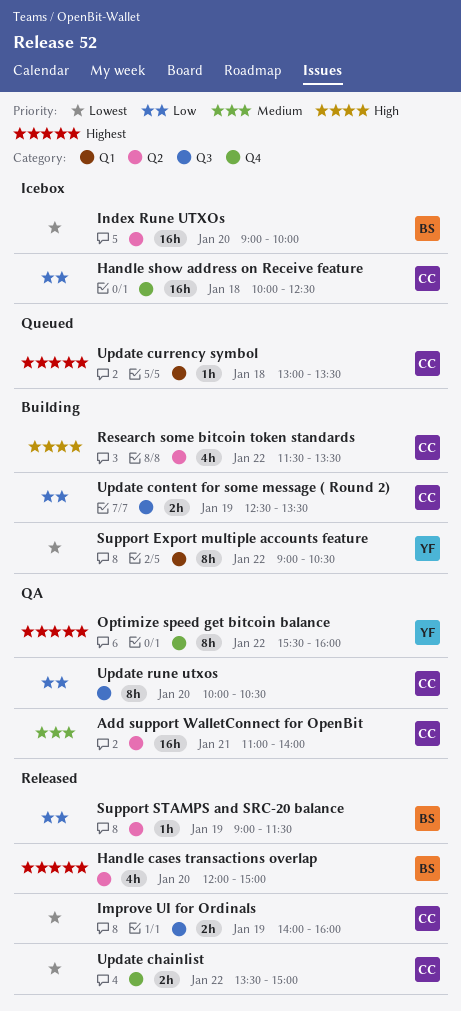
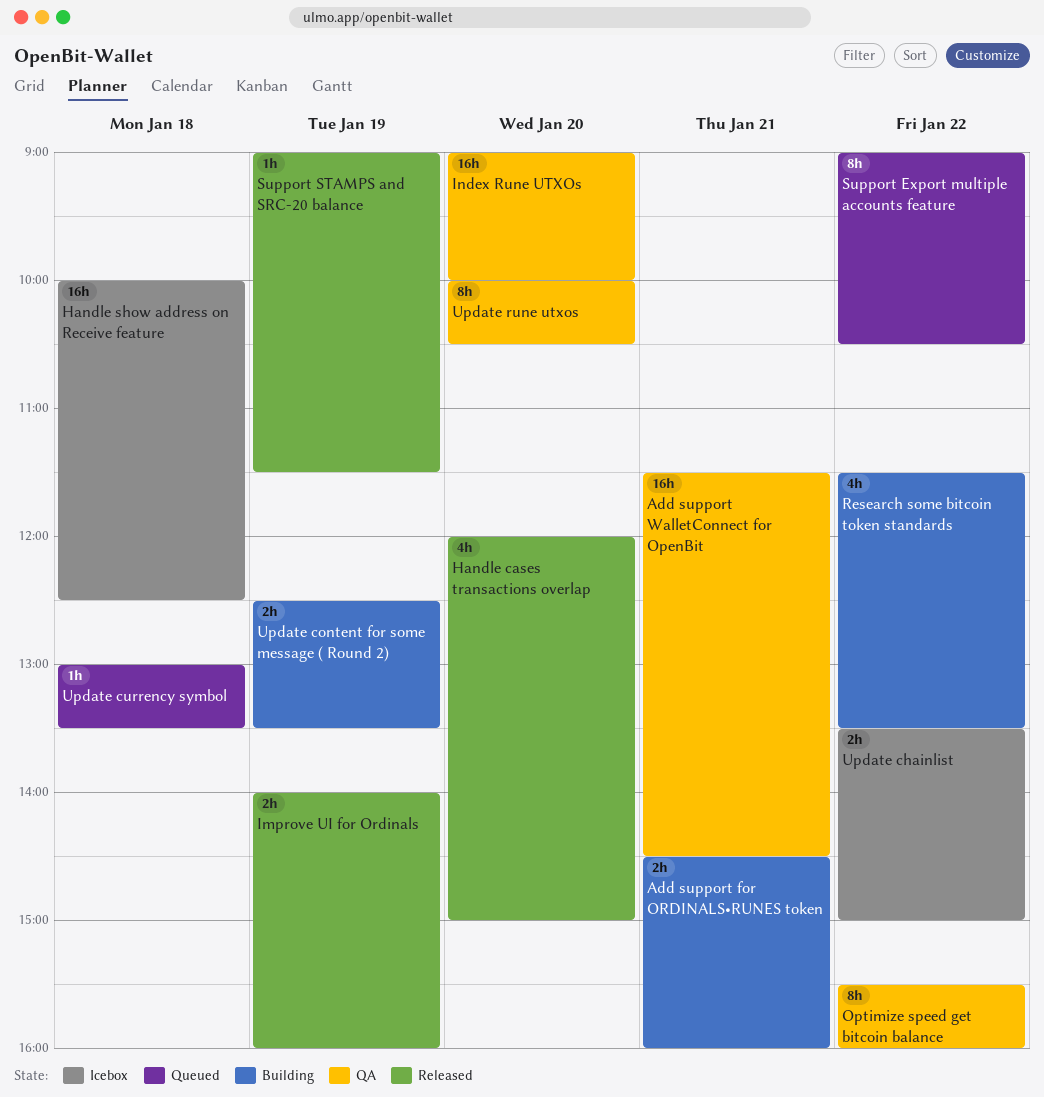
Add support for ORDINALS•RUNES token: none -> present
Add support WalletConnect for OpenBit, begins: 11:00 -> 11:30
Add support WalletConnect for OpenBit, ends: 14:00 -> 14:30
Index Rune UTXOs, status: Icebox -> QA
Support Export multiple accounts feature, status: Building -> Queued
Update chainlist, status: Released -> Icebox

